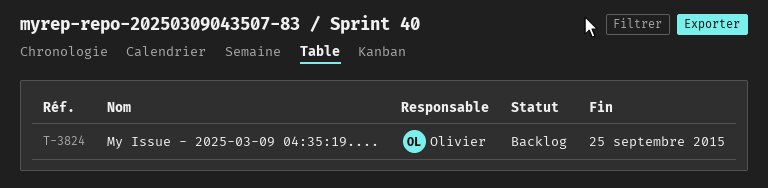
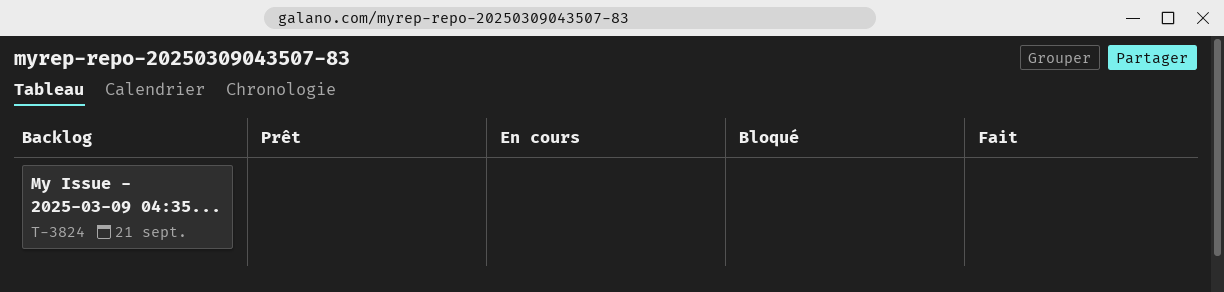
T-3824, due: Sep 25 -> Sep 21

